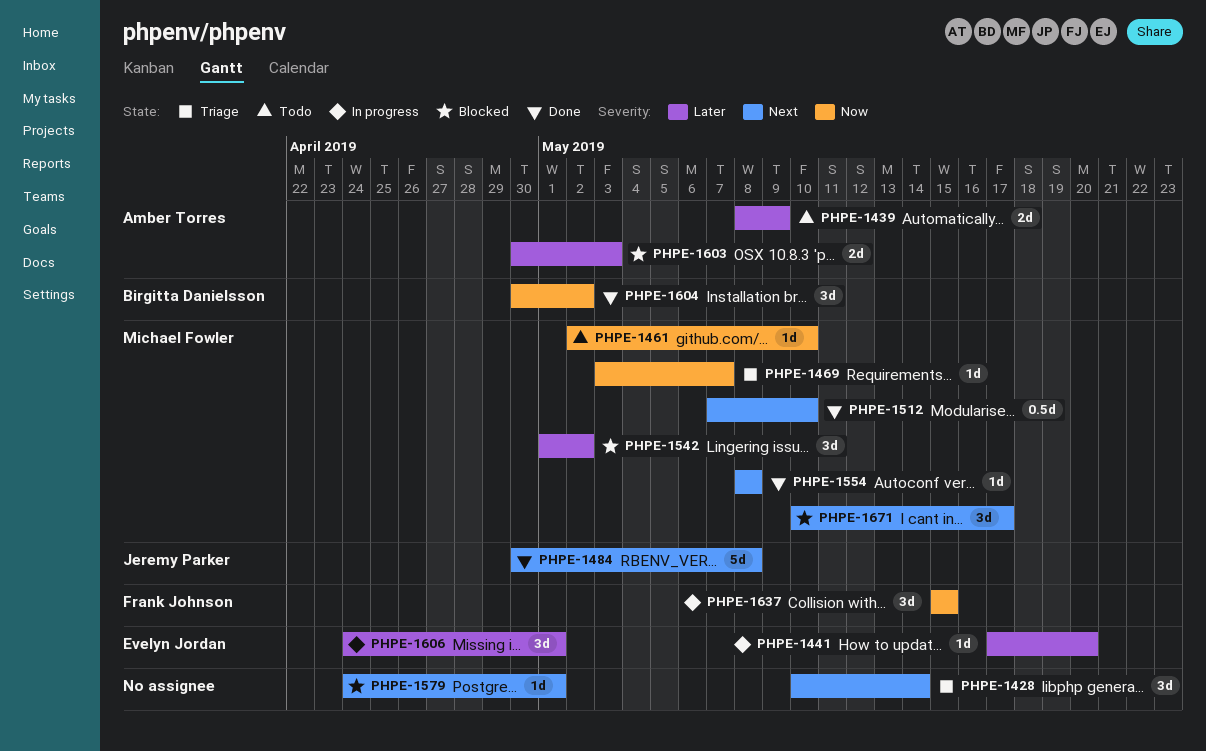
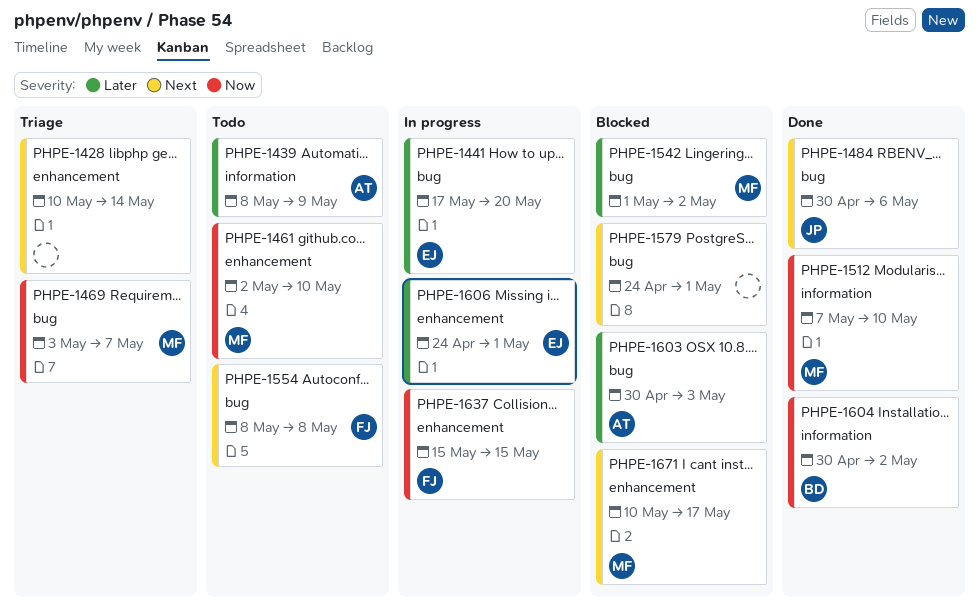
PHPE-1484, due: May 8 -> May 6
PHPE-1512, priority: Next -> Now
PHPE-1554, status: Done -> Todo
PHPE-1554, owner: Michael Fowler -> Frank Johnson

